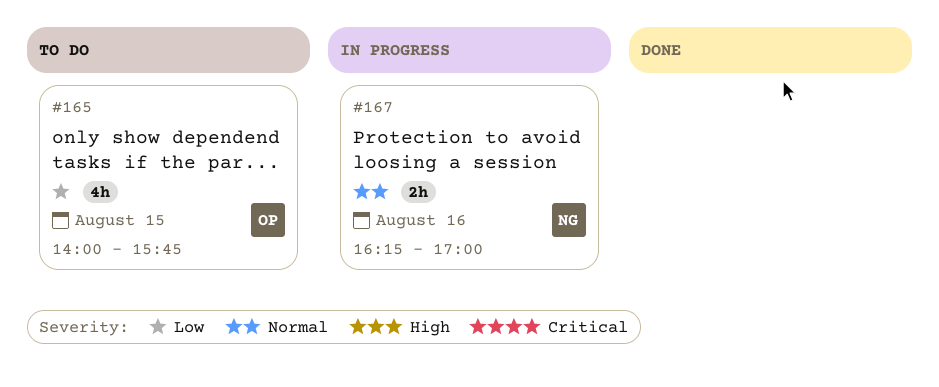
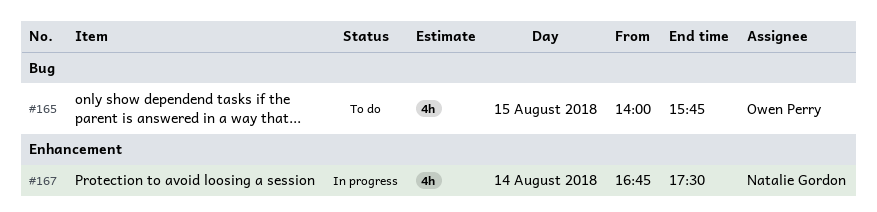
#167, estimate: 2h -> 4h
#167, day: Aug 16 -> Aug 14
#167, begins: 16:15 -> 16:45
#167, ends: 17:00 -> 17:30

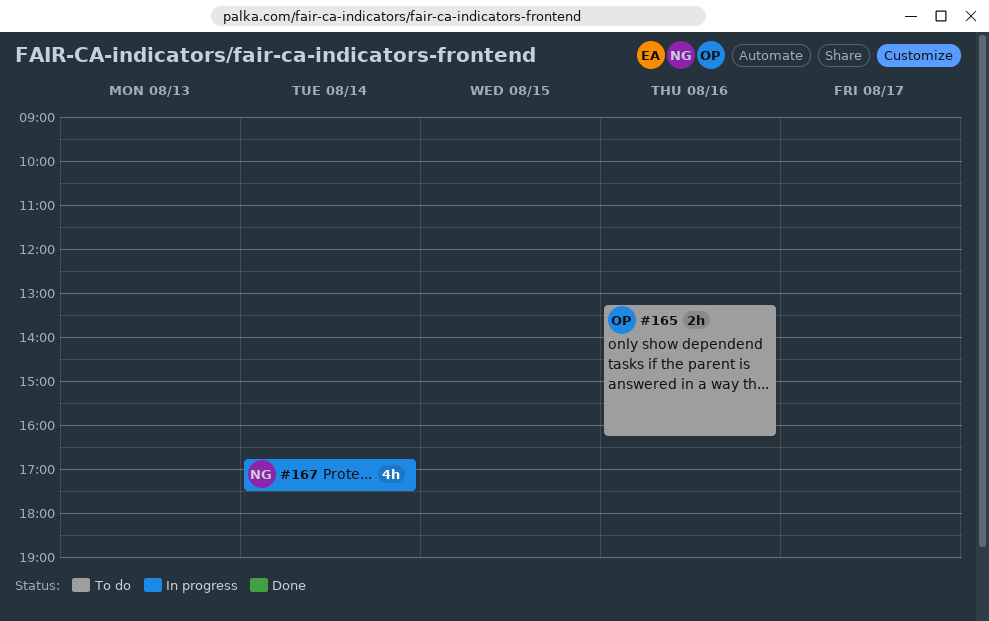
#165, estimate: 4h -> 2h
#165, day: Aug 15 -> Aug 16
#165, begins: 14:00 -> 13:15
#165, ends: 15:45 -> 16:15

